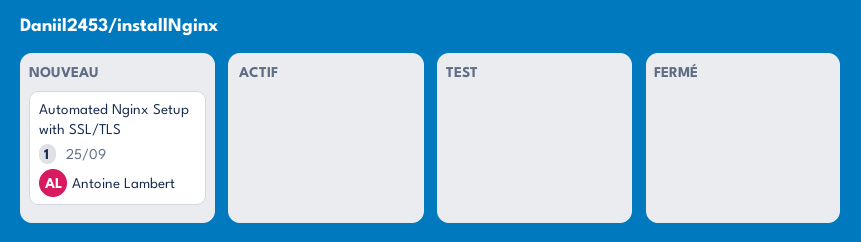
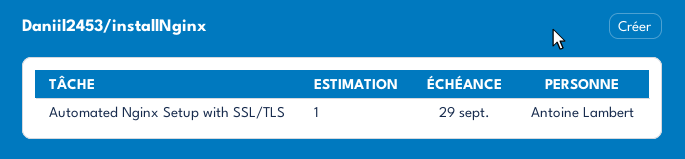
Automated Nginx Setup with SSL/TLS, due: Sep 25 -> Sep 29

